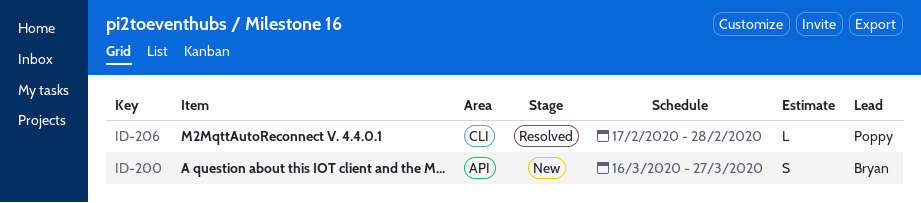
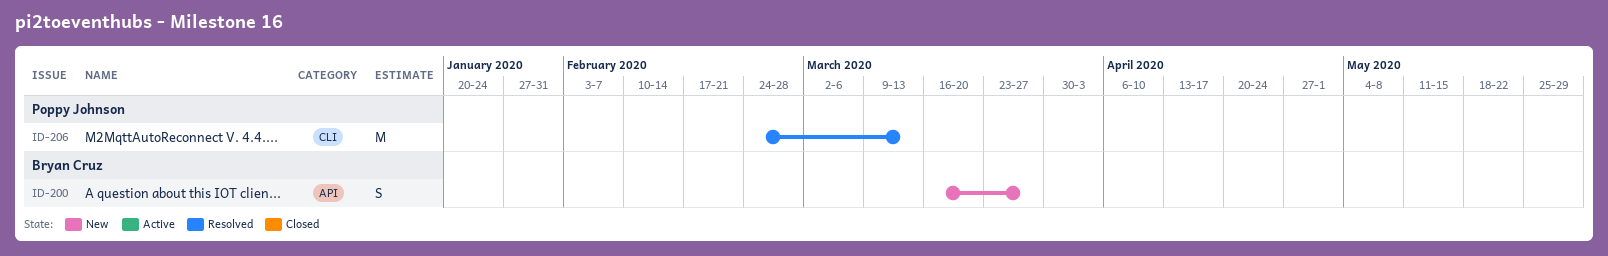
ID-206, estimate: L -> M
ID-206, start: Feb 17 -> Feb 24
ID-206, due: Feb 28 -> Mar 13

